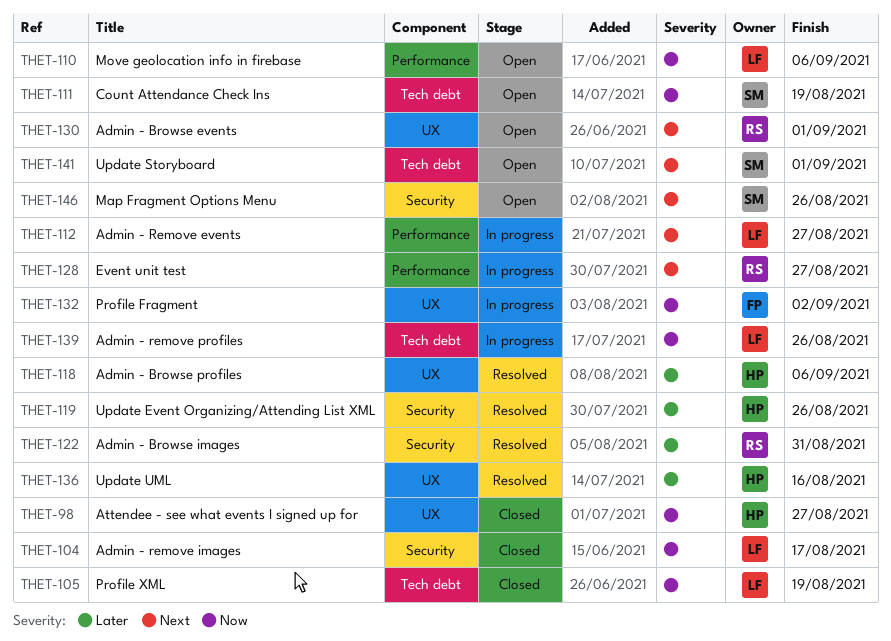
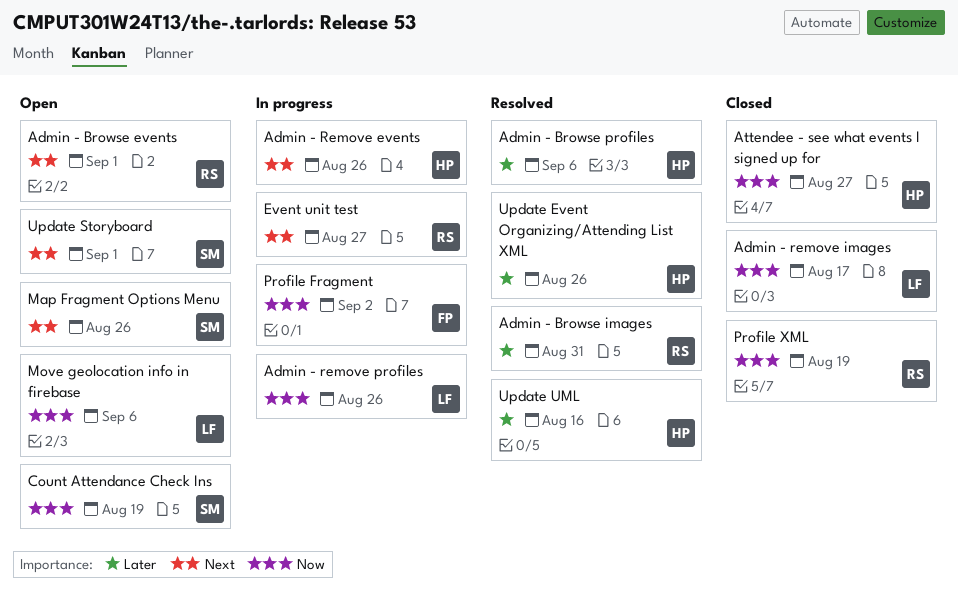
Admin - Remove events, owner: LF -> HP
Admin - Remove events, due: Aug 27 -> Aug 26
Profile XML, owner: LF -> RS

